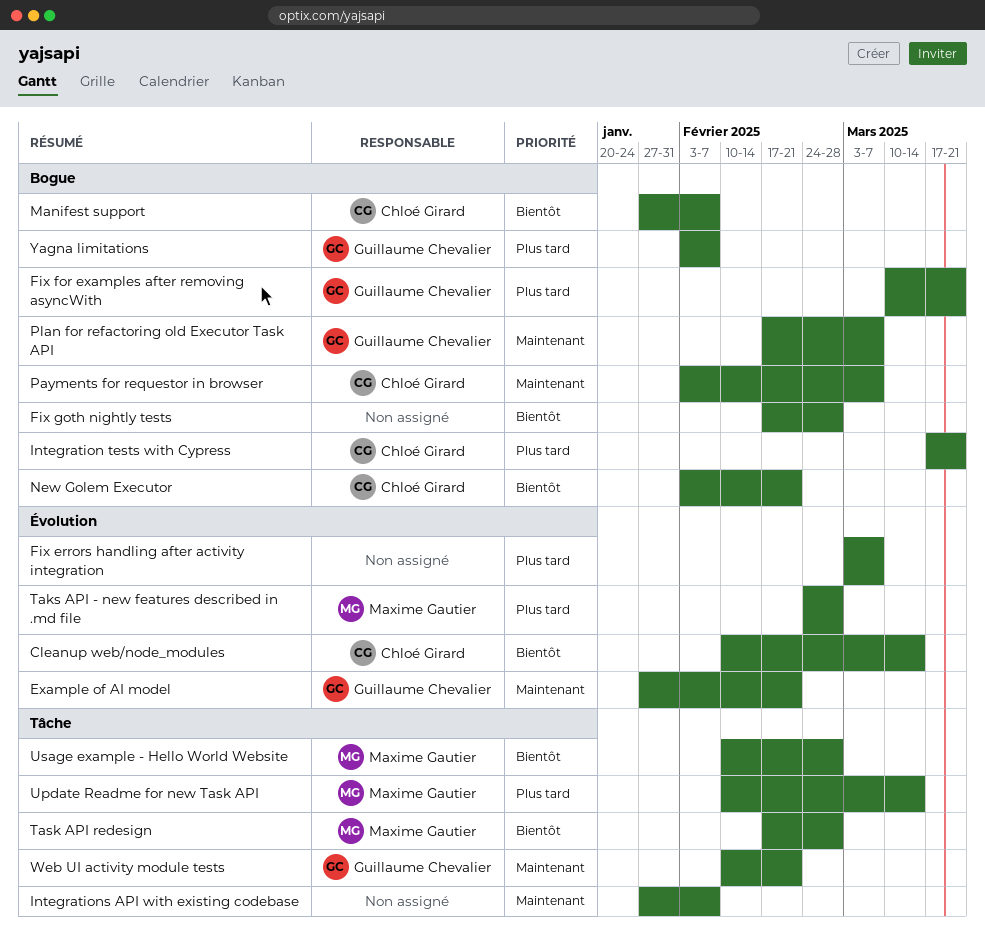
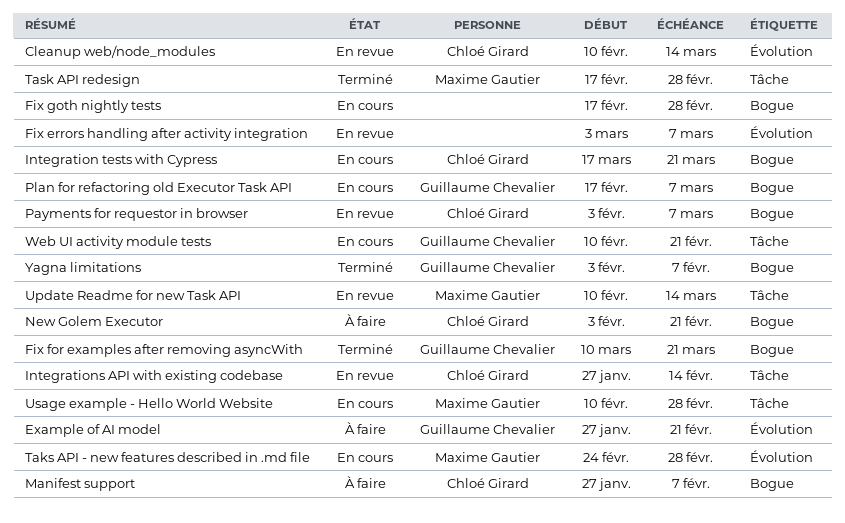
Integrations API with existing codebase, owner: none -> Chloé Girard
Integrations API with existing codebase, due: Feb 7 -> Feb 14

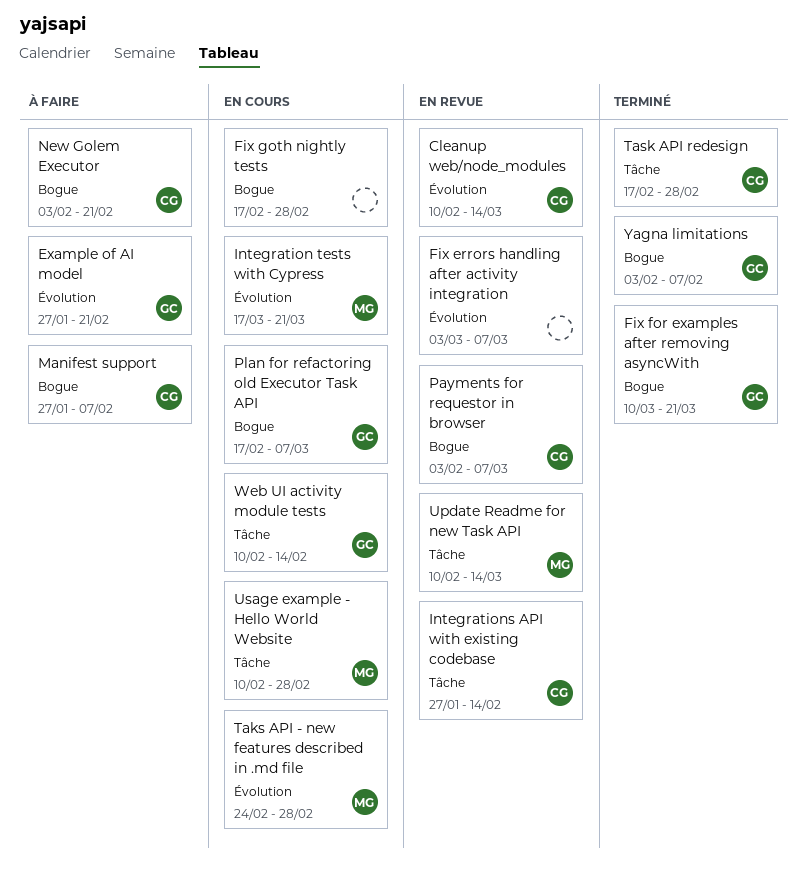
Integration tests with Cypress, owner: Chloé Girard -> Maxime Gautier
Integration tests with Cypress, label: Bogue -> Évolution
Task API redesign, owner: Maxime Gautier -> Chloé Girard
Web UI activity module tests, due: Feb 21 -> Feb 14

